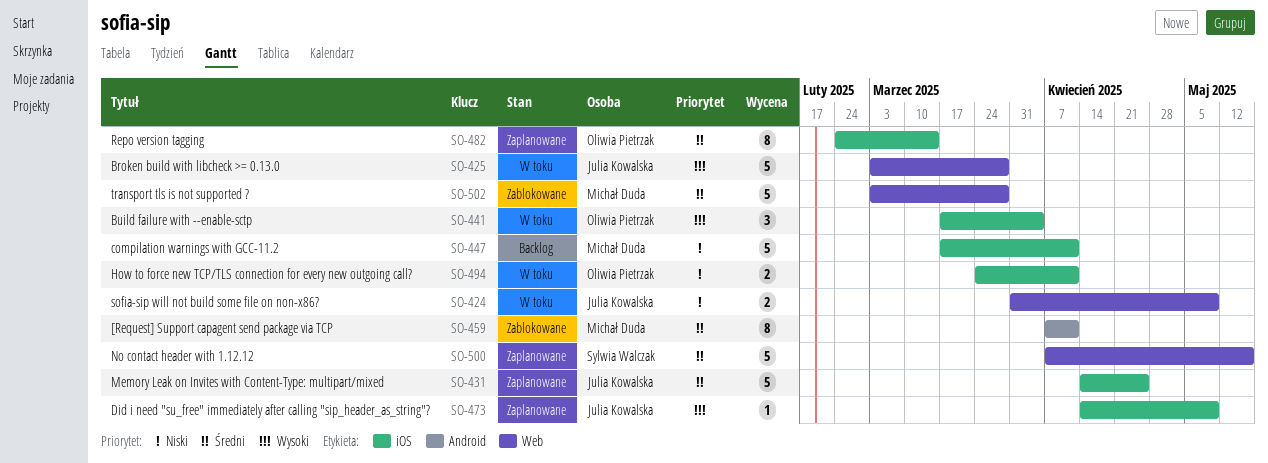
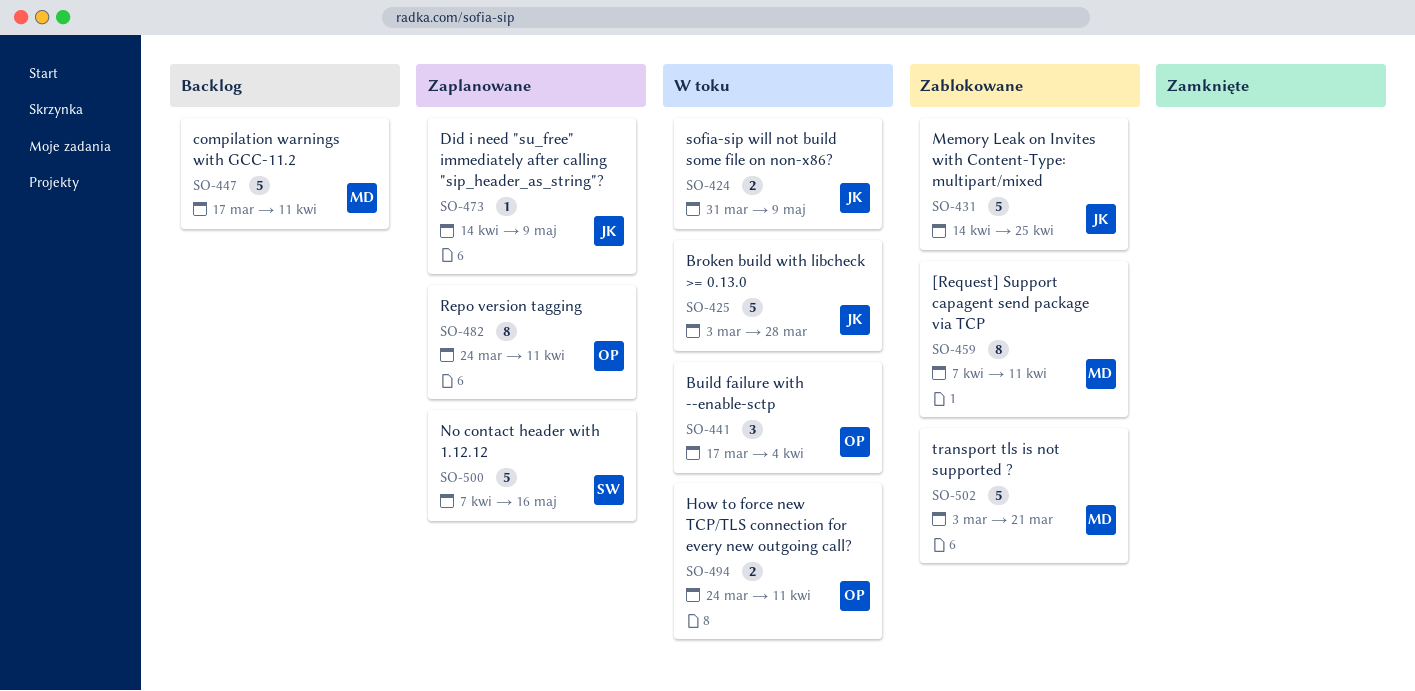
SO-431, status: Zaplanowane -> Zablokowane
SO-482, start: Feb 24 -> Mar 24
SO-482, due: Mar 14 -> Apr 11
SO-502, due: Mar 28 -> Mar 21

